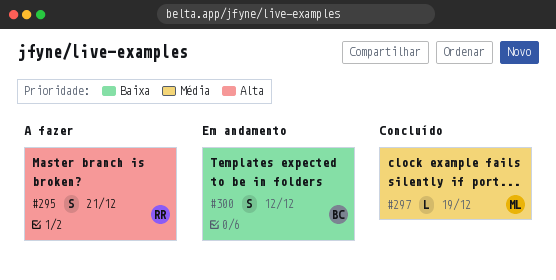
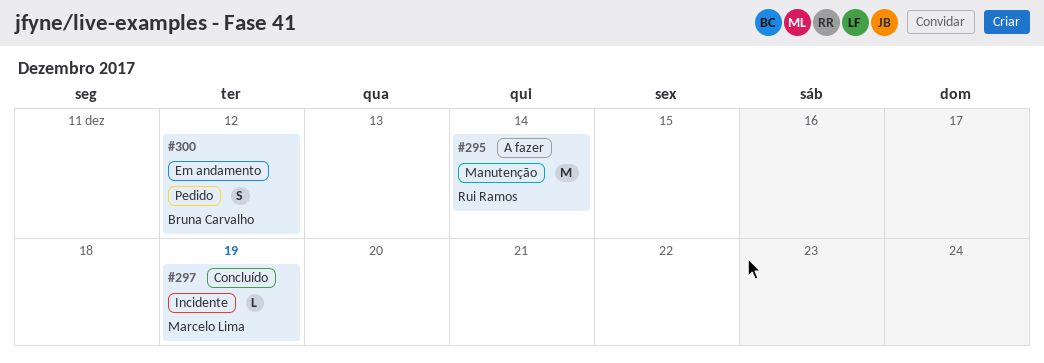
#295, estimate: S -> M
#295, due: Dec 21 -> Dec 14

